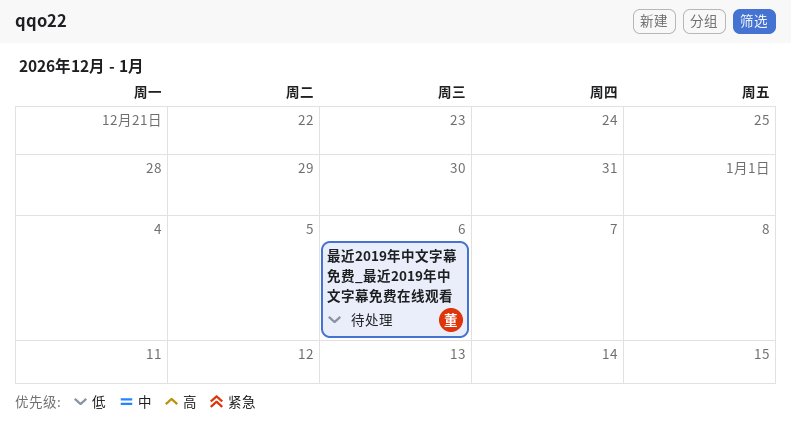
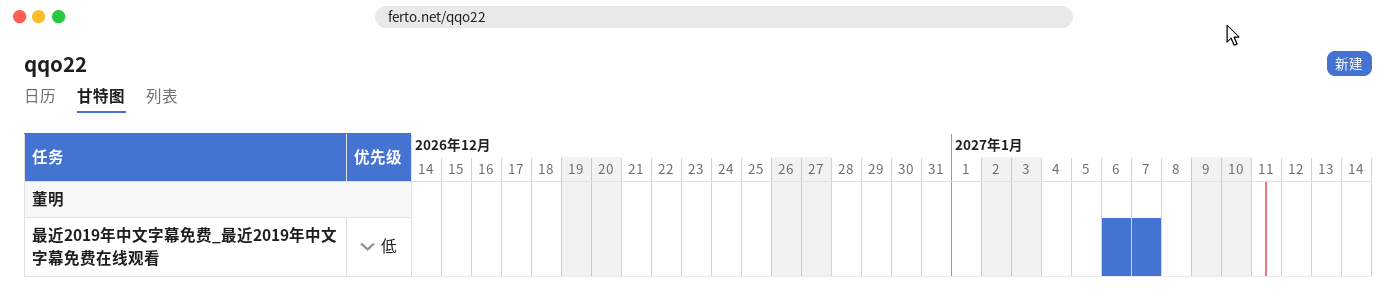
最近2019年中文字幕免费_最近2019年中文字幕免费在线观看, due: Jan 6 -> Jan 7

